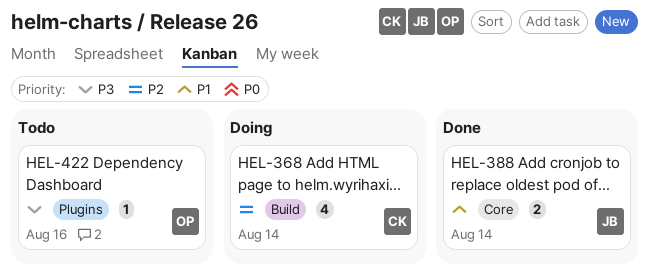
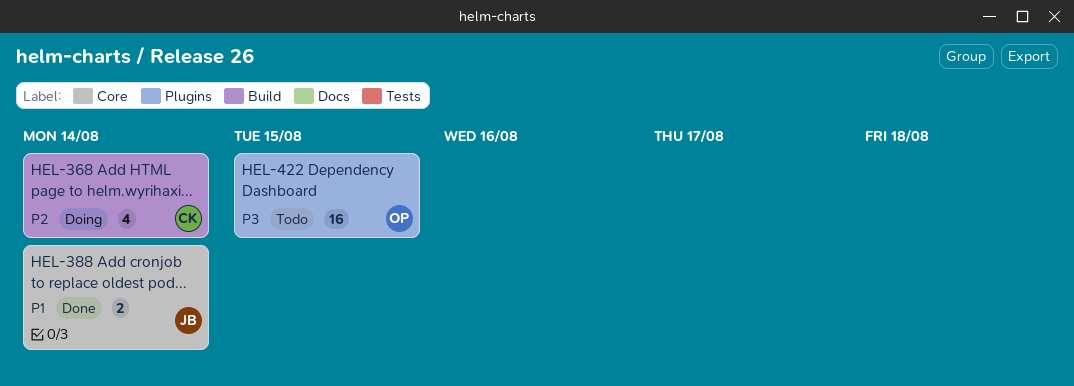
HEL-422, estimate: 1 -> 16
HEL-422, due: Aug 16 -> Aug 15

